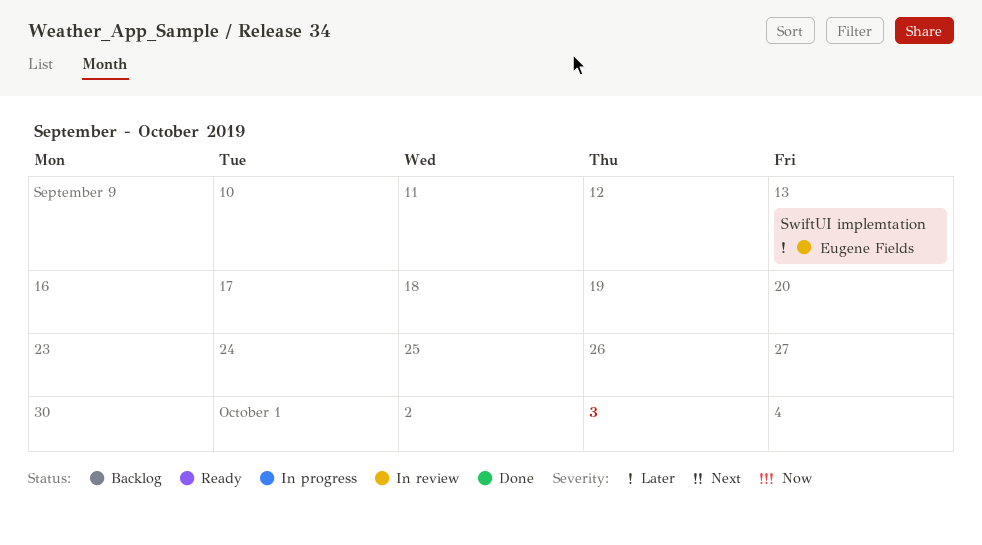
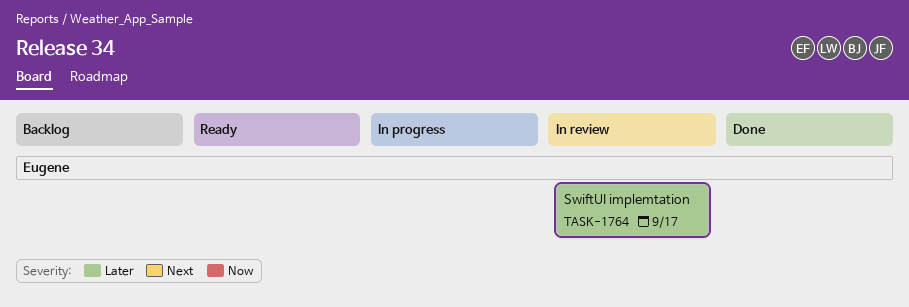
SwiftUI implemtation, due: Sep 13 -> Sep 17

